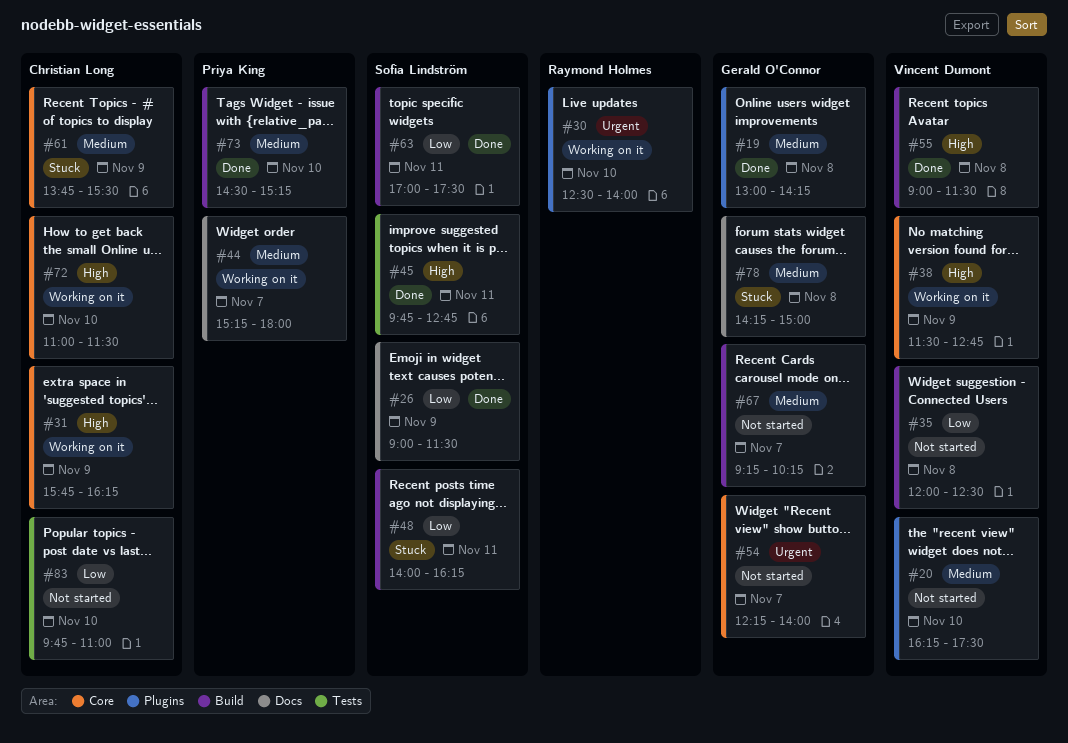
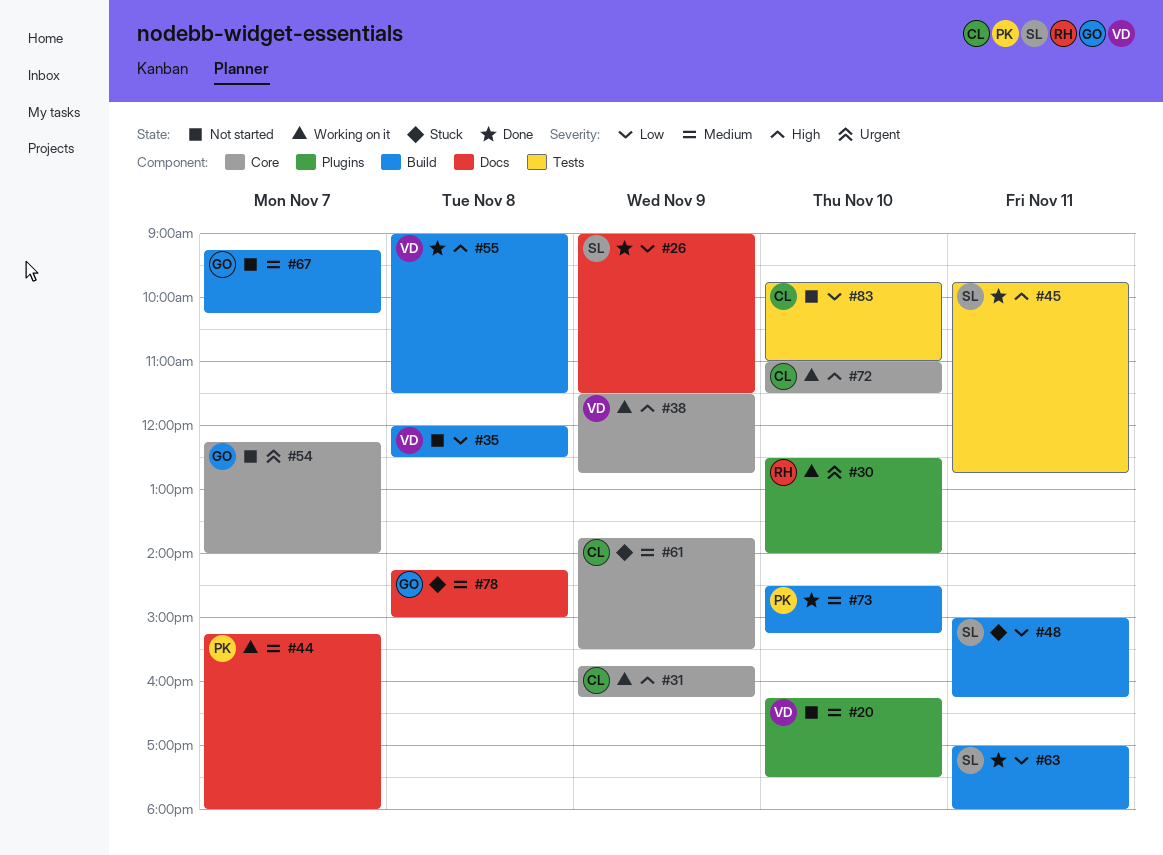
#19: present -> none
#48, begins: 14:00 -> 15:00
#63, ends: 17:30 -> 18:00

